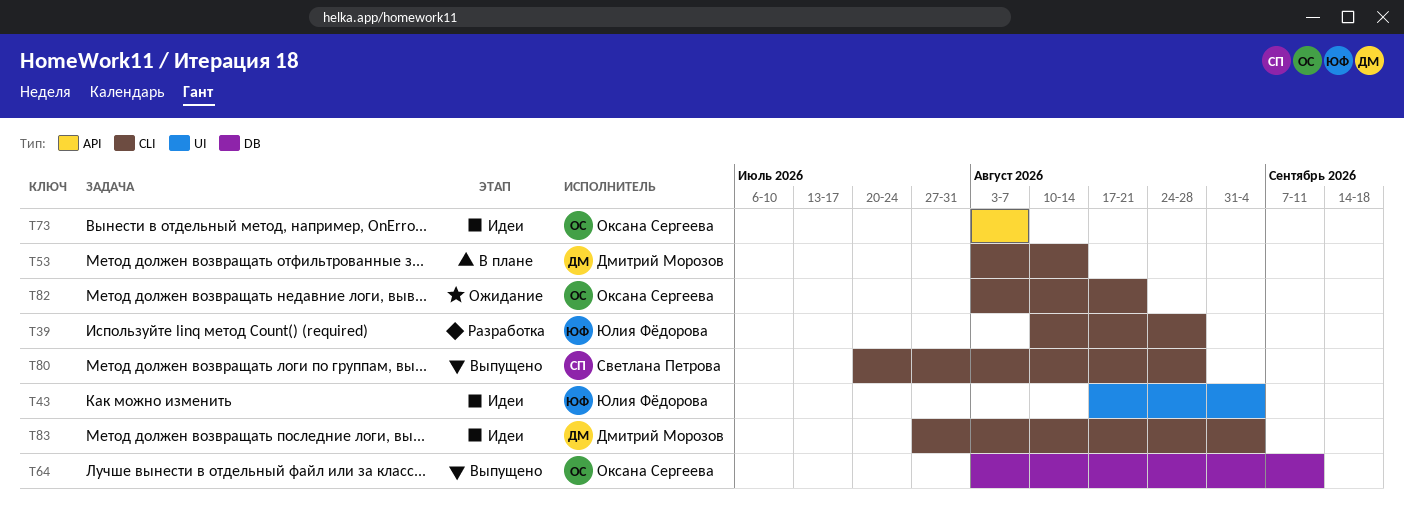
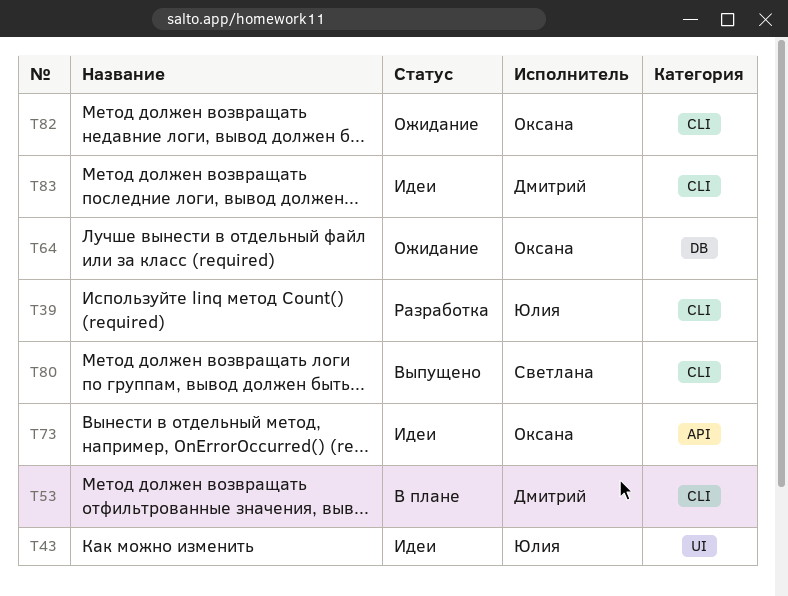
T64, status: Выпущено -> Ожидание

